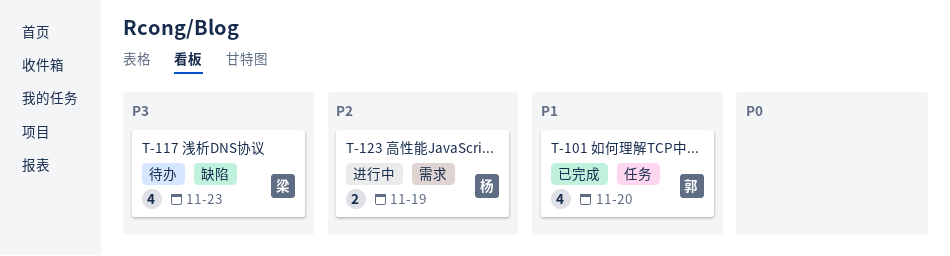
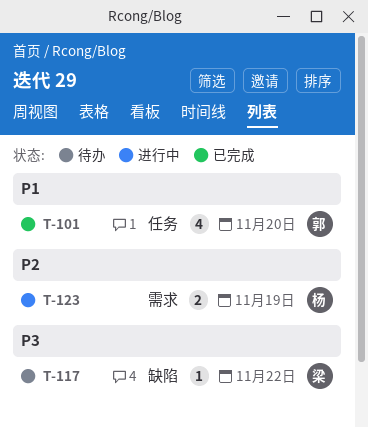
T-117, estimate: 4 -> 1
T-117, due: Nov 23 -> Nov 22

